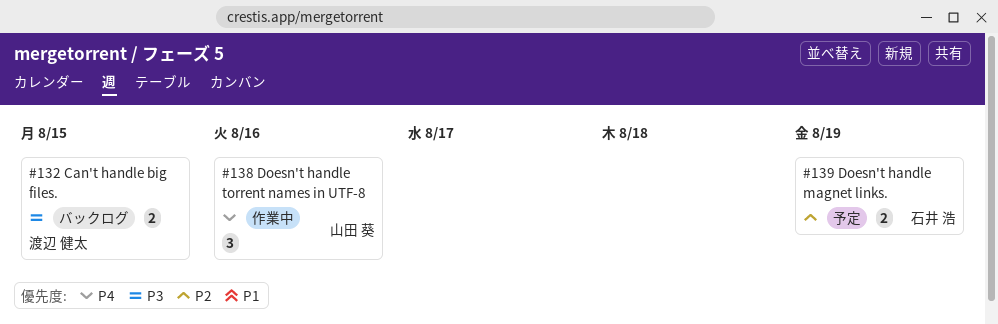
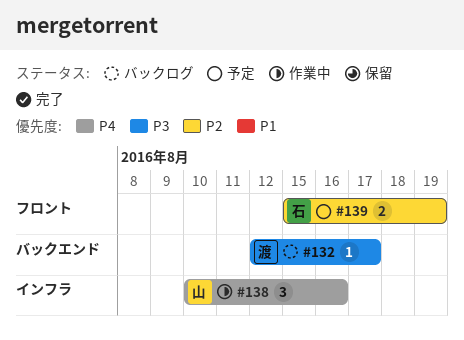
#132, estimate: 2 -> 1
#132, due: Aug 15 -> Aug 17

